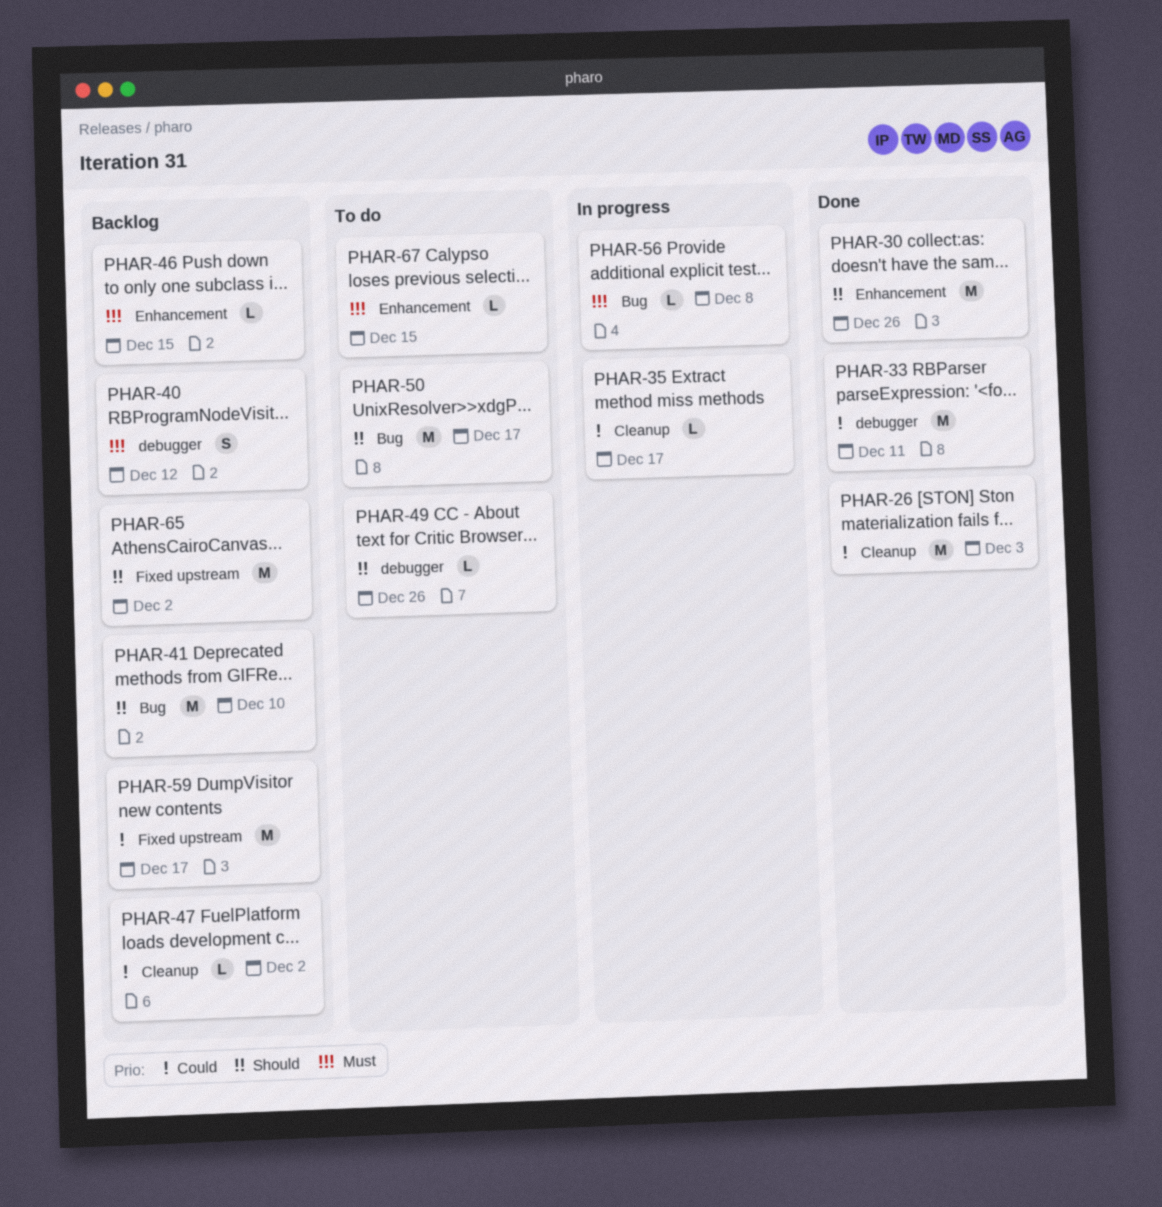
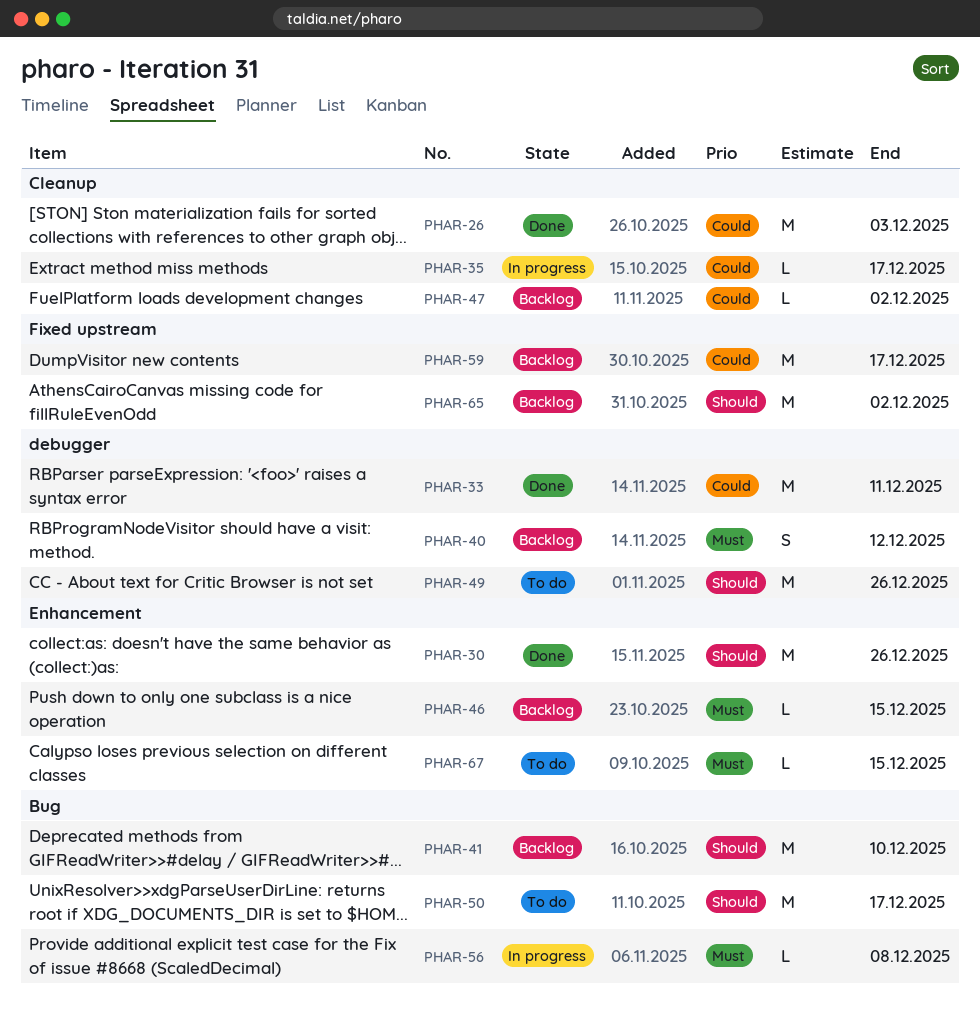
PHAR-49, estimate: L -> M

